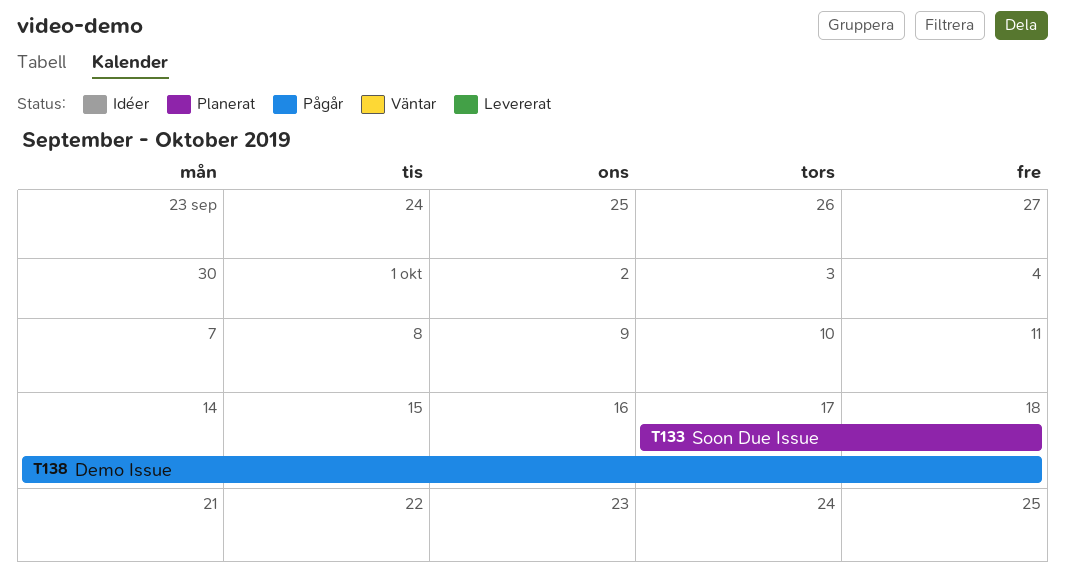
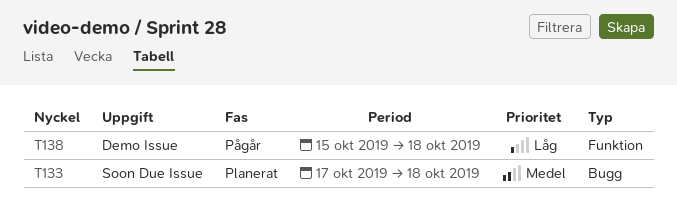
T138, start: Oct 14 -> Oct 15

